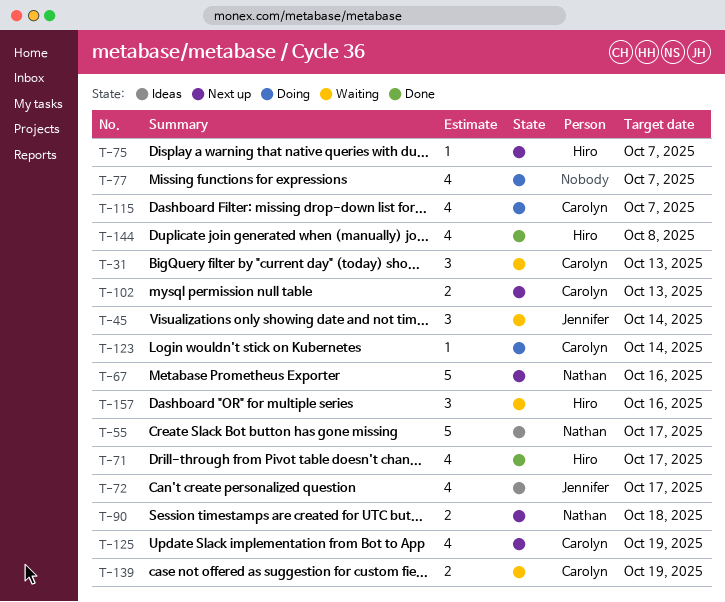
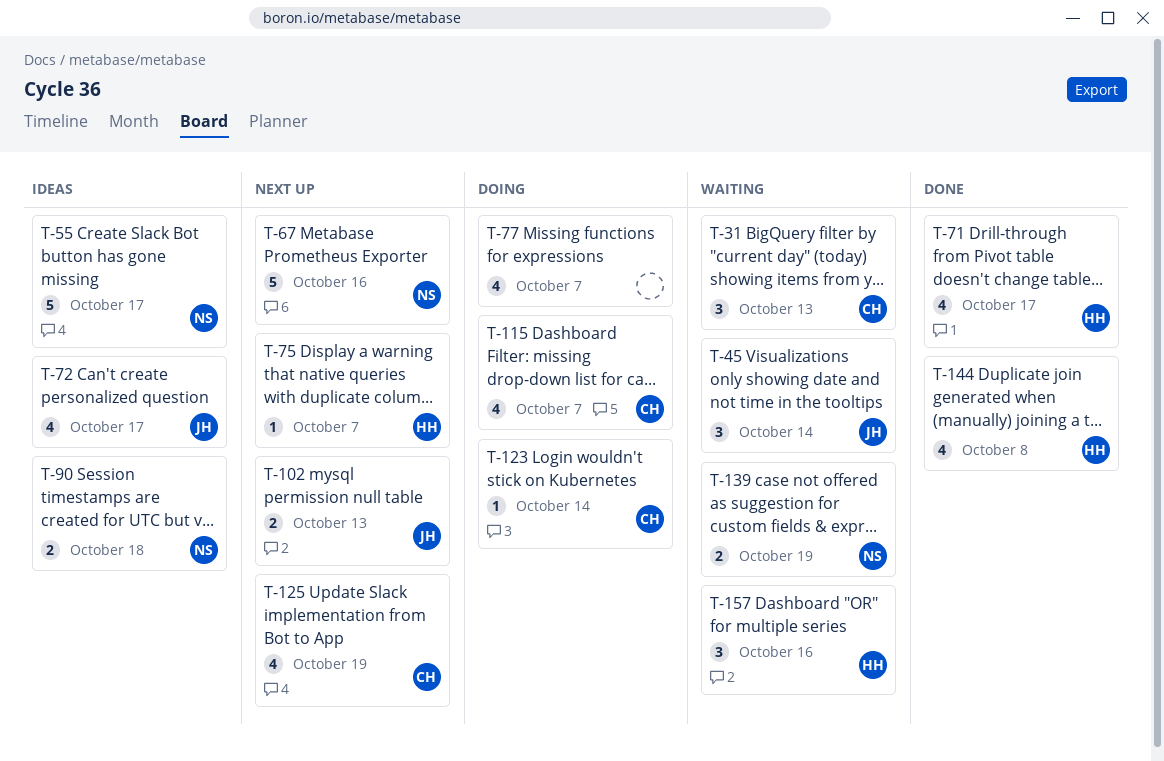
T-90, status: Next up -> Ideas
T-102, owner: Carolyn -> Jennifer
T-139, owner: Carolyn -> Nathan

